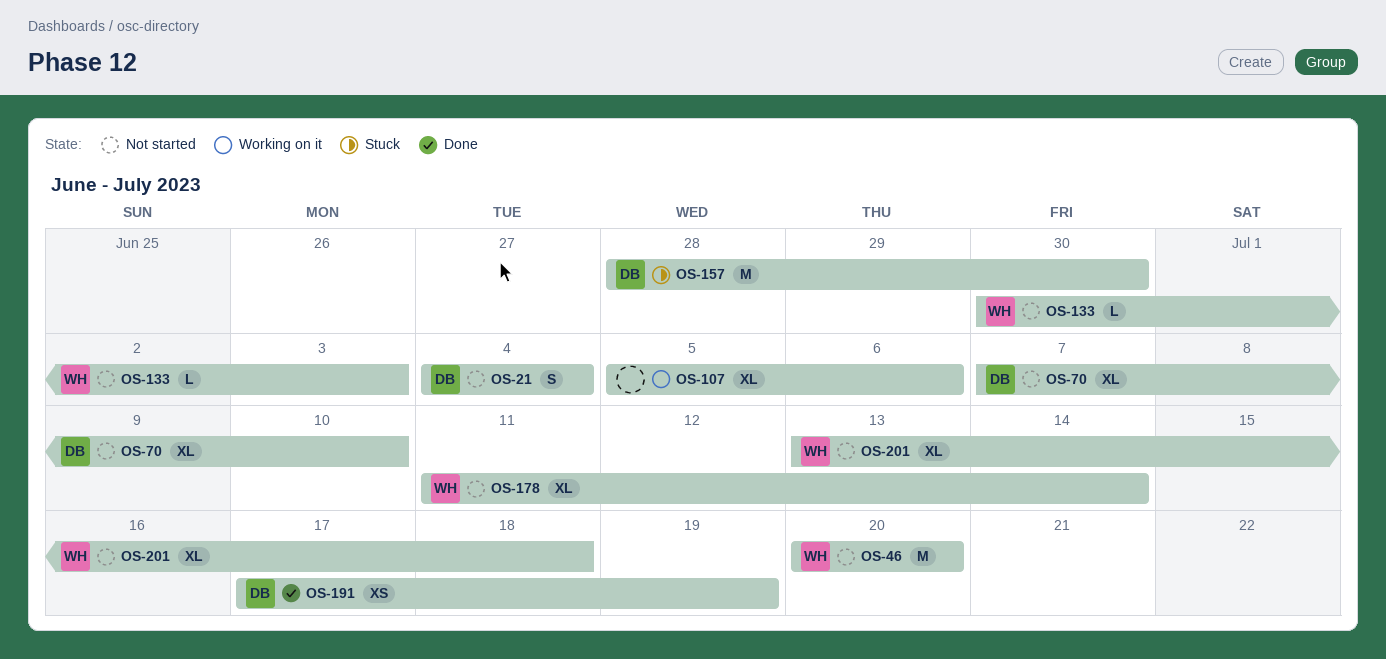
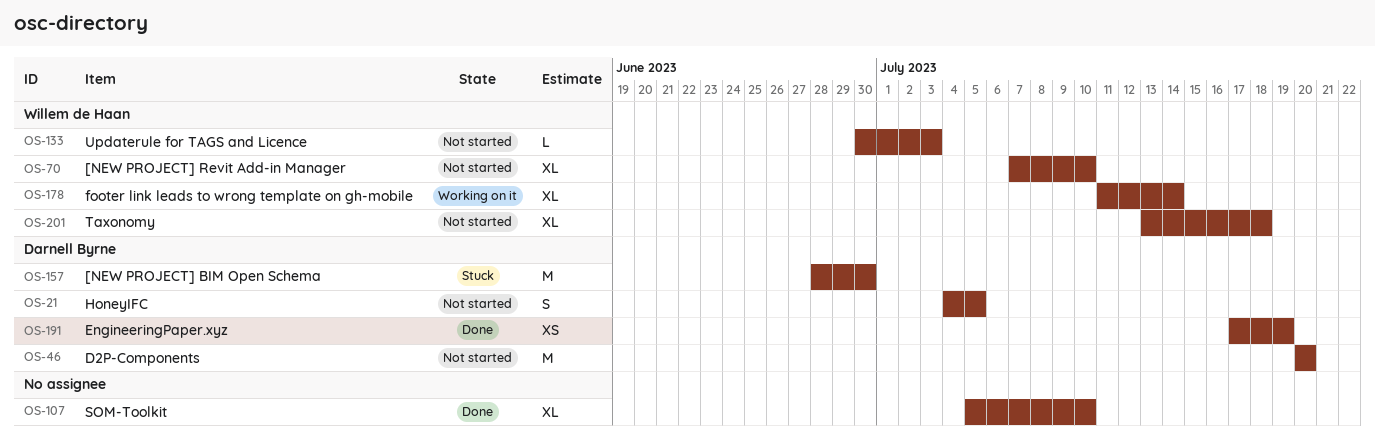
OS-21, due: Jul 4 -> Jul 5
OS-46, owner: Willem de Haan -> Darnell Byrne
OS-70, owner: Darnell Byrne -> Willem de Haan
OS-107, status: Working on it -> Done
OS-107, due: Jul 6 -> Jul 10
OS-178, status: Not started -> Working on it

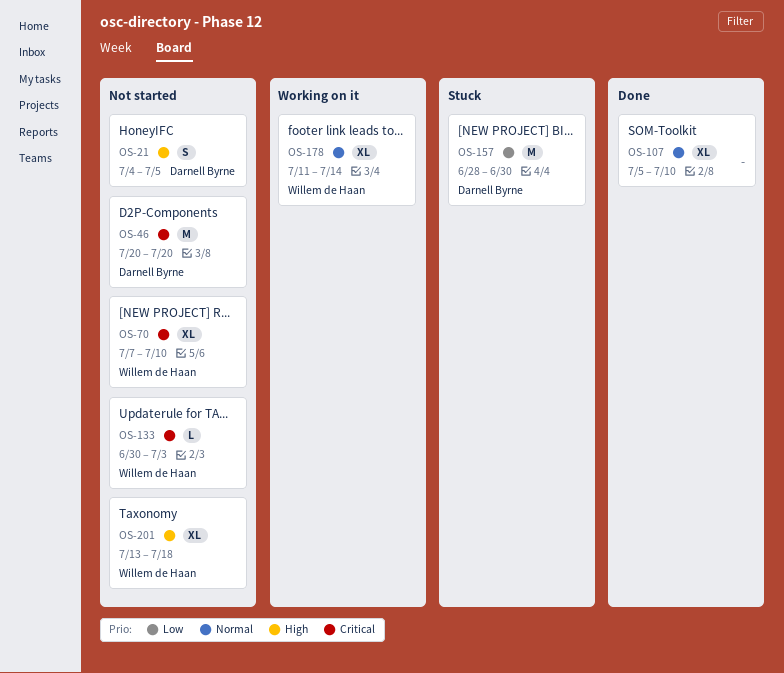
OS-191: present -> none

